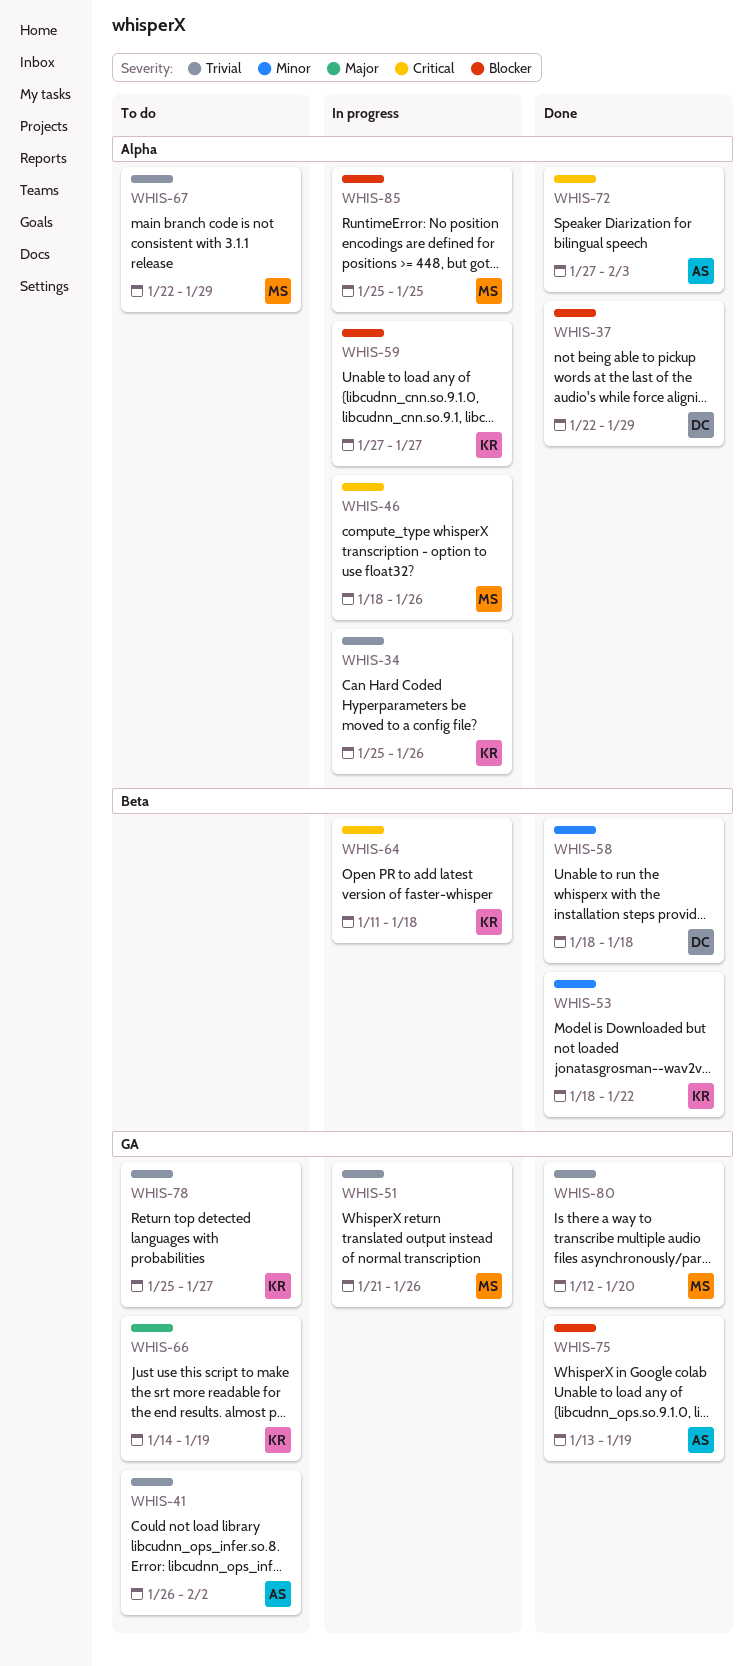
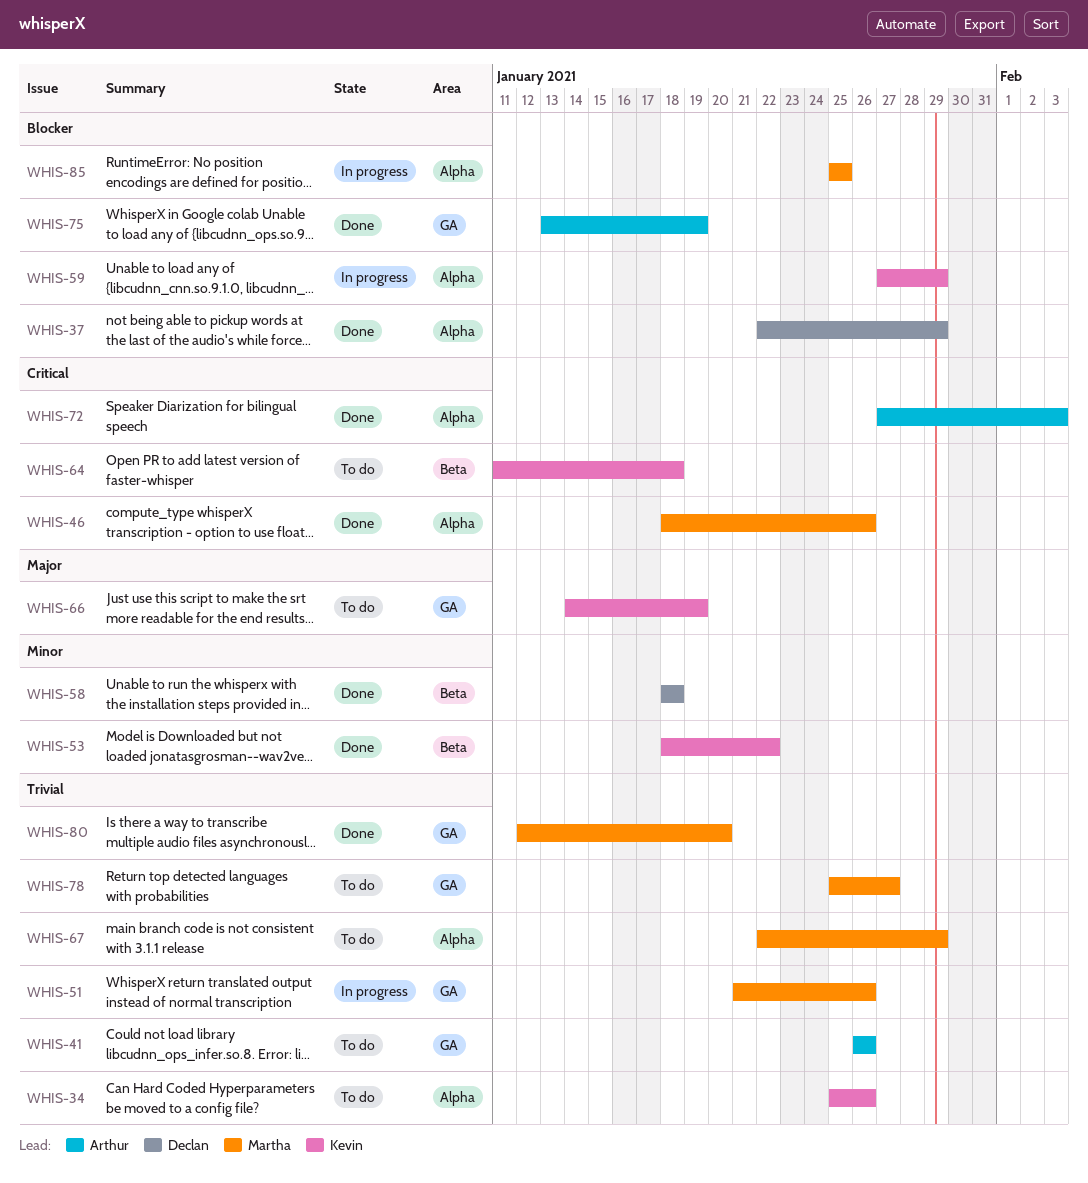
WHIS-34, status: In progress -> To do
WHIS-41, due: Feb 2 -> Jan 26
WHIS-46, status: In progress -> Done
WHIS-59, due: Jan 27 -> Jan 29
WHIS-64, status: In progress -> To do
WHIS-78, owner: Kevin -> Martha

